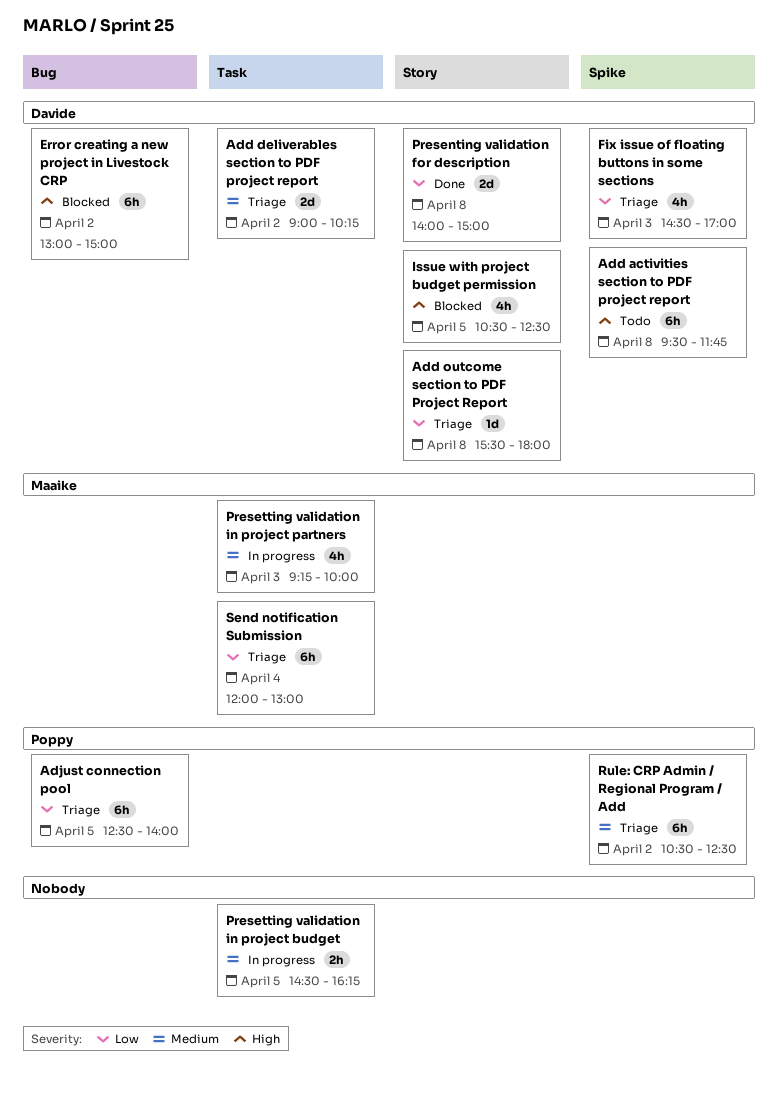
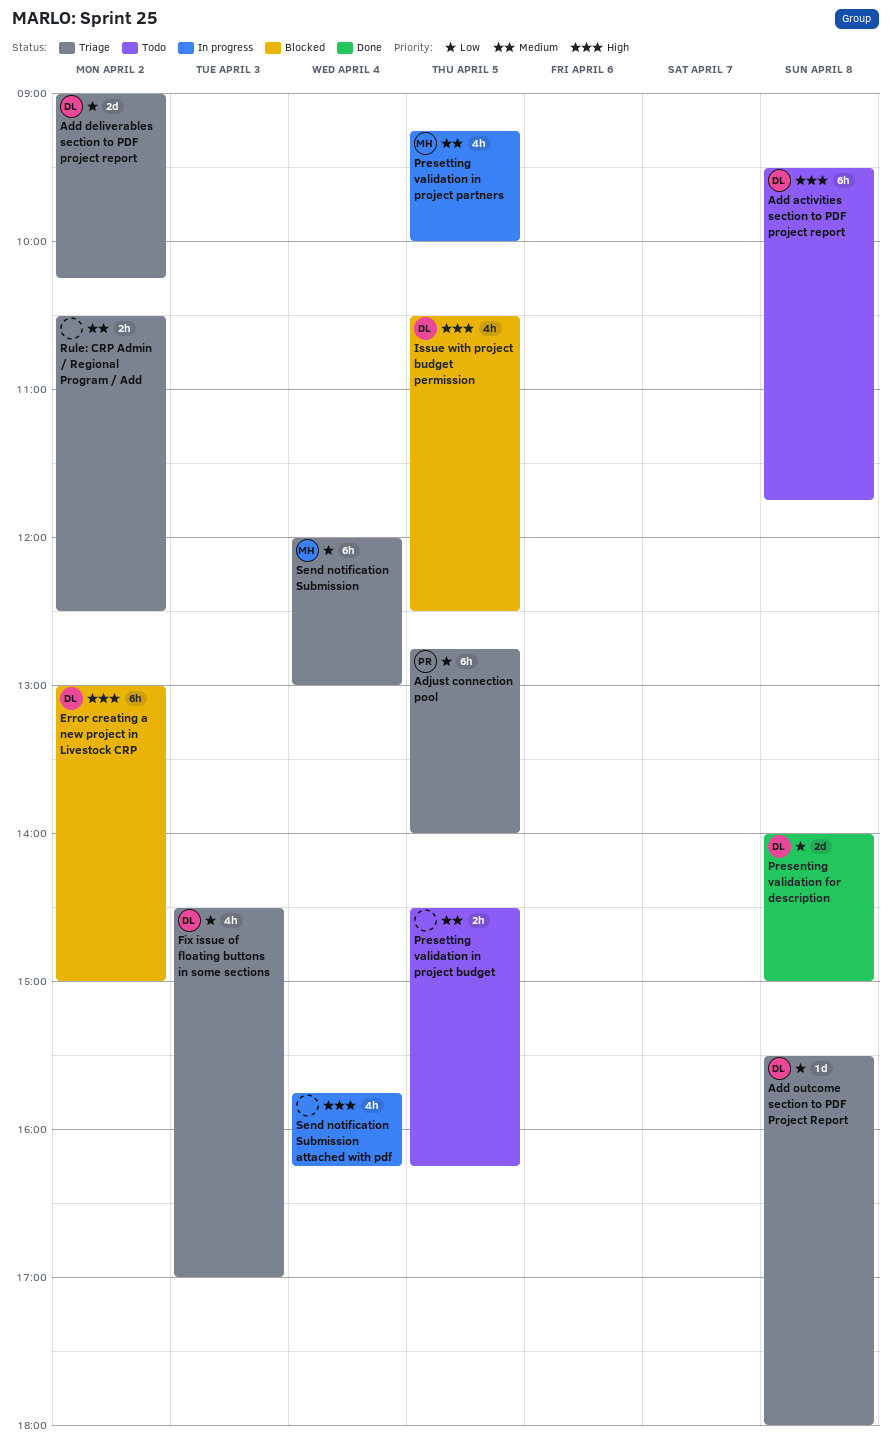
Add deliverables section to PDF project report, priority: Medium -> Low
Adjust connection pool, begins: 12:30 -> 12:45
Presetting validation in project budget, status: In progress -> Todo
Presetting validation in project partners, day: Apr 3 -> Apr 5
Rule: CRP Admin / Regional Program / Add, owner: Poppy -> none
Rule: CRP Admin / Regional Program / Add, estimate: 6h -> 2h
Send notification Submission attached with pdf: none -> present

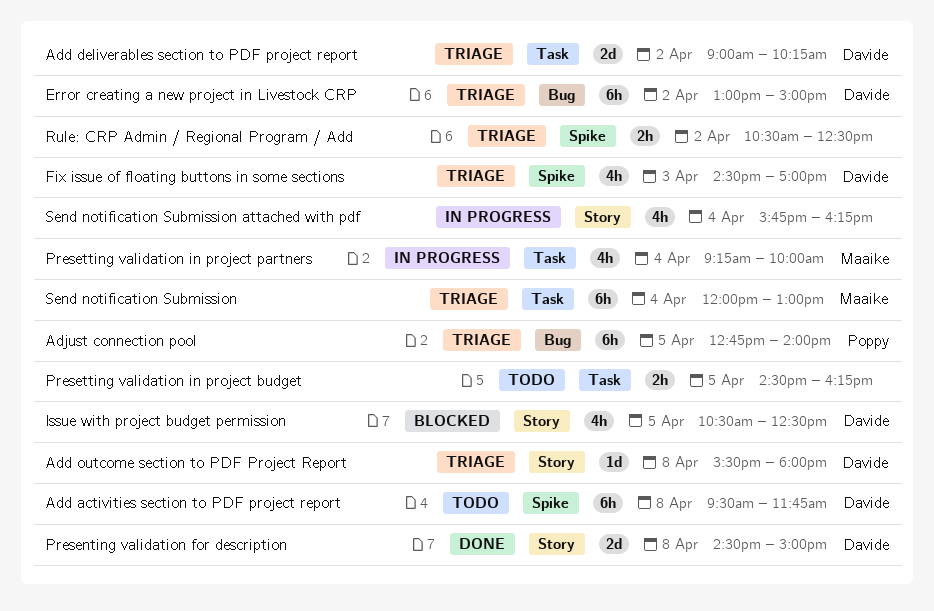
Error creating a new project in Livestock CRP, status: Blocked -> Triage
Presenting validation for description, begins: 14:00 -> 14:30
Presetting validation in project partners, day: Apr 5 -> Apr 4

